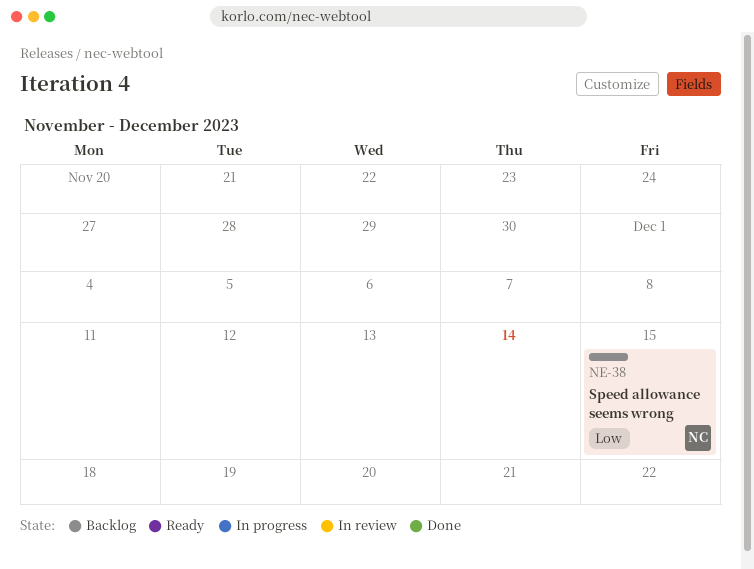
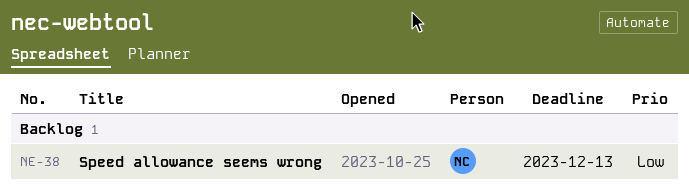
NE-38, due: Dec 15 -> Dec 13

